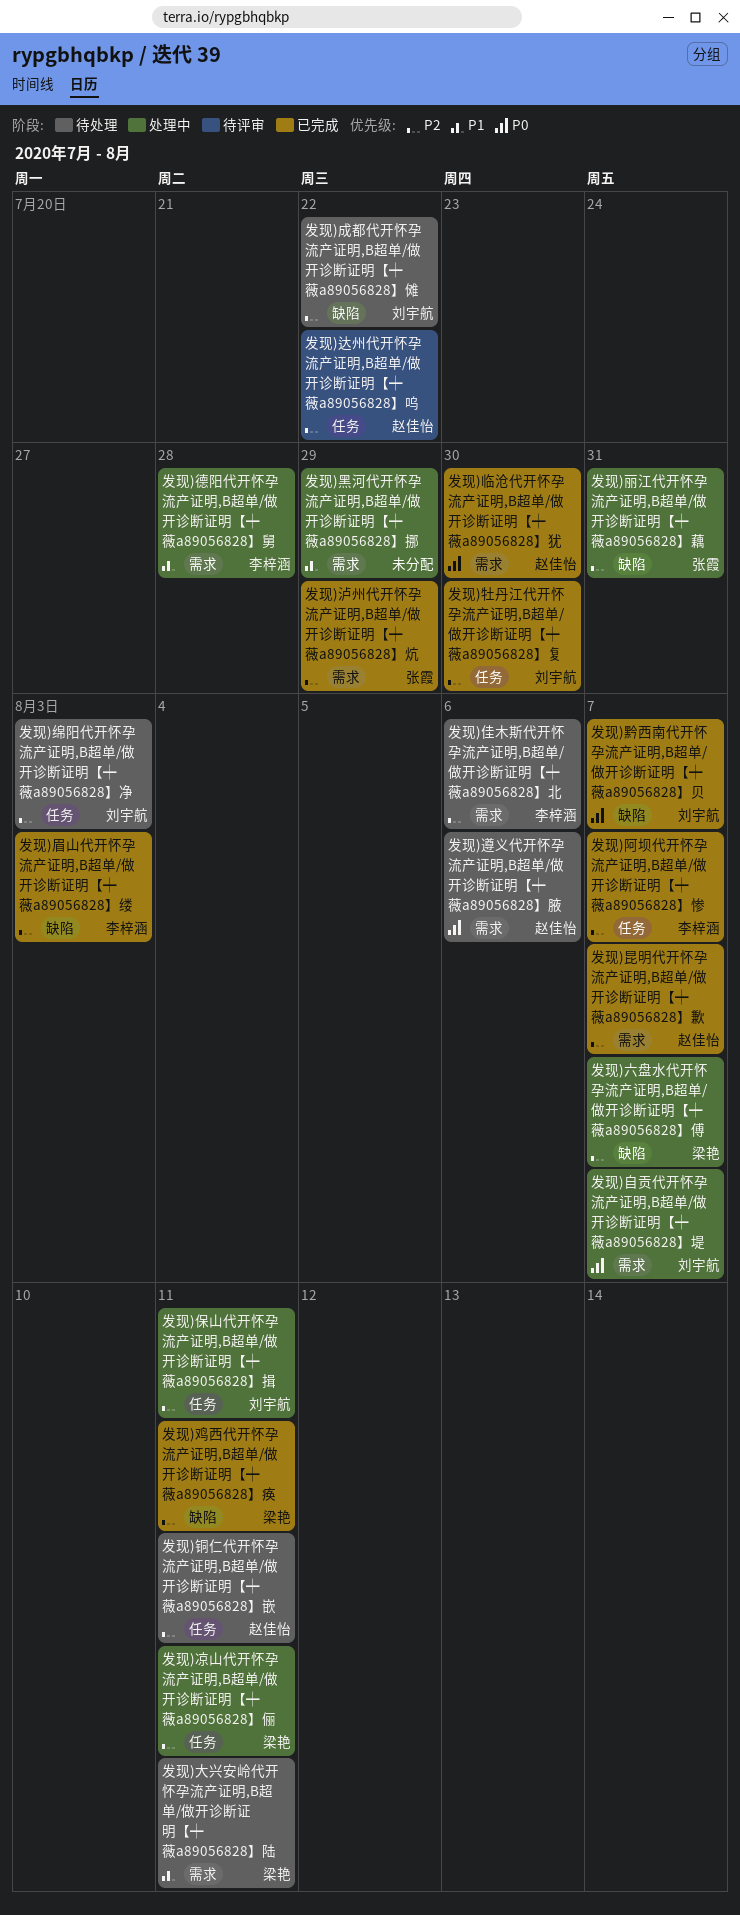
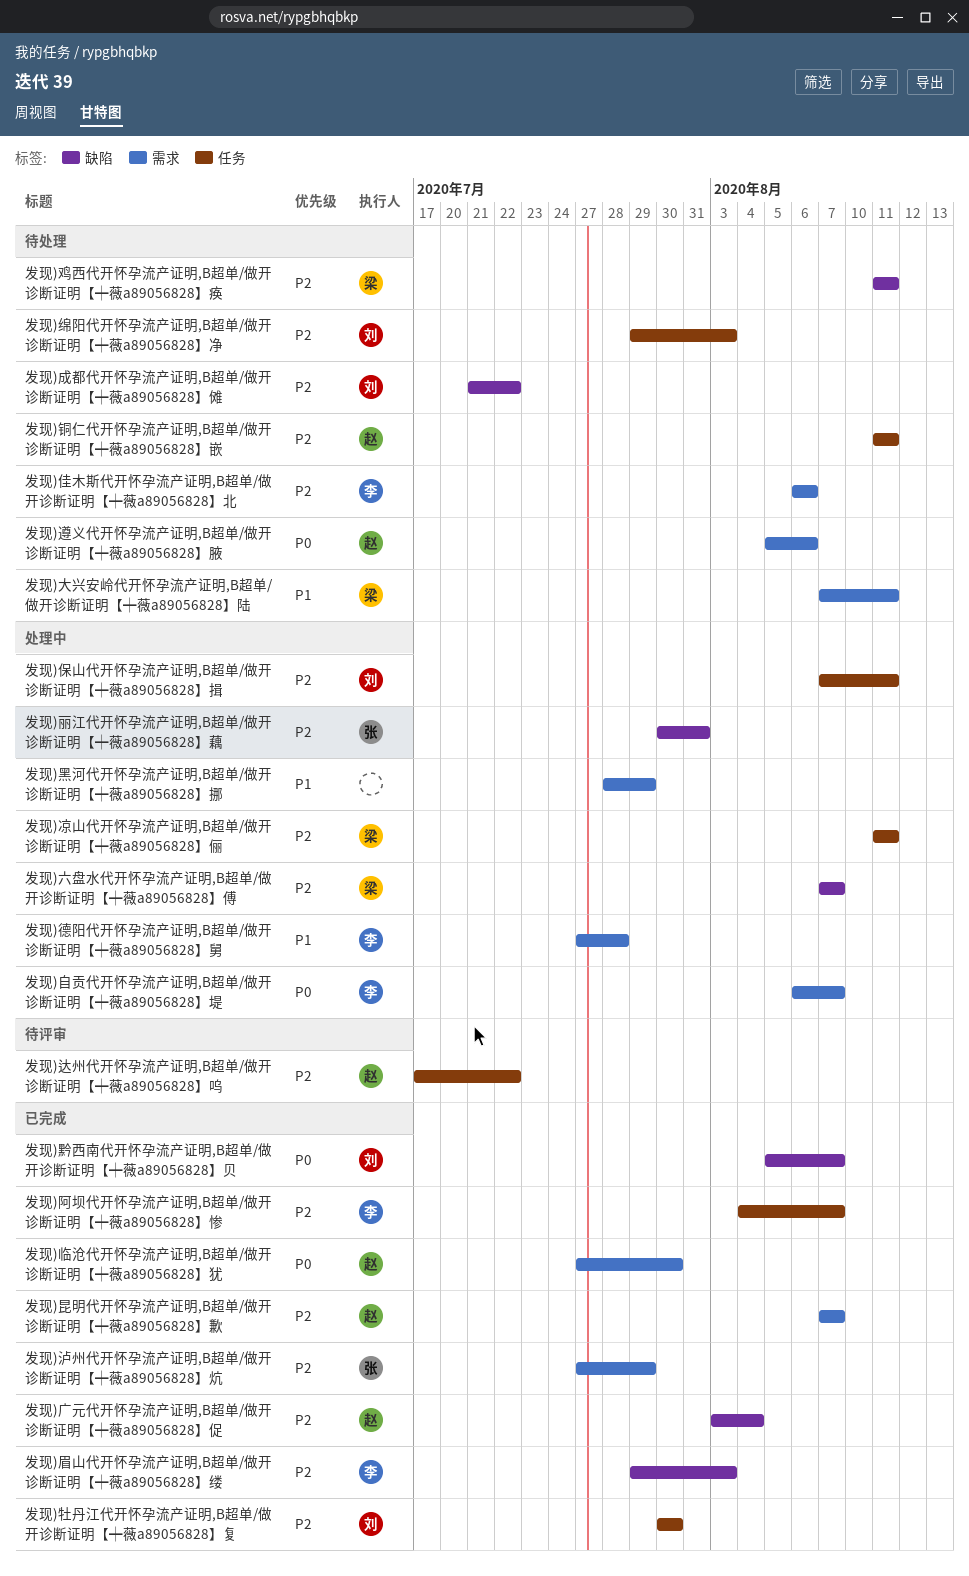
发现)广元代开怀孕流产证明,B超单/做开诊断证明【┿薇a89056828】促: none -> present
发现)自贡代开怀孕流产证明,B超单/做开诊断证明【┿薇a89056828】堤, owner: 刘宇航 -> 李梓涵
发现)鸡西代开怀孕流产证明,B超单/做开诊断证明【┿薇a89056828】痪, status: 已完成 -> 待处理

